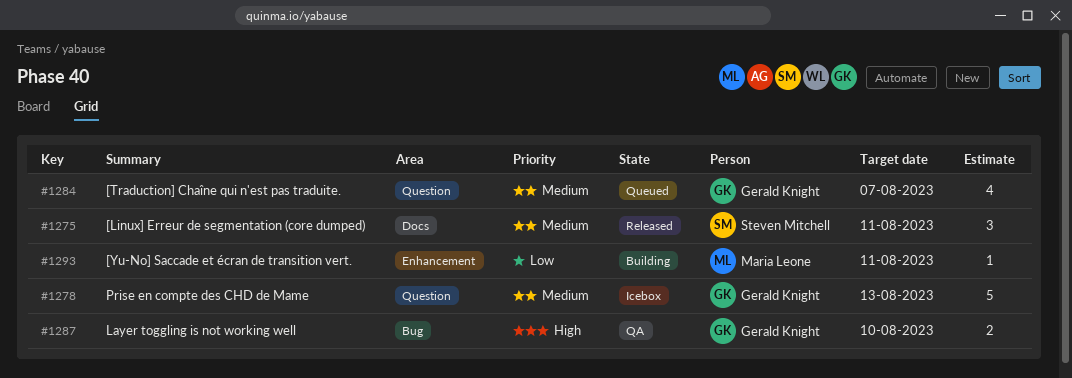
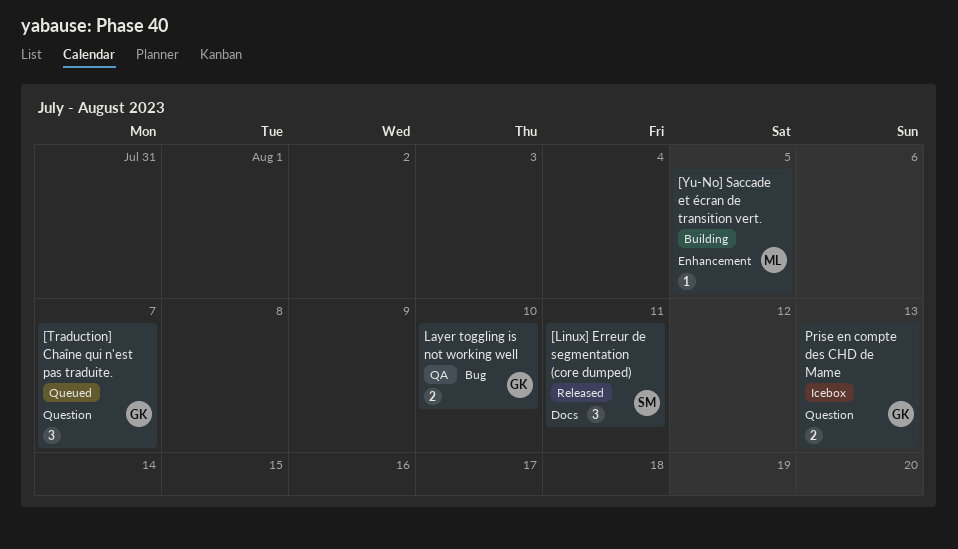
[Traduction] Chaîne qui n'est pas traduite., estimate: 4 -> 3
[Yu-No] Saccade et écran de transition vert., due: Aug 11 -> Aug 5
Prise en compte des CHD de Mame, estimate: 5 -> 2

